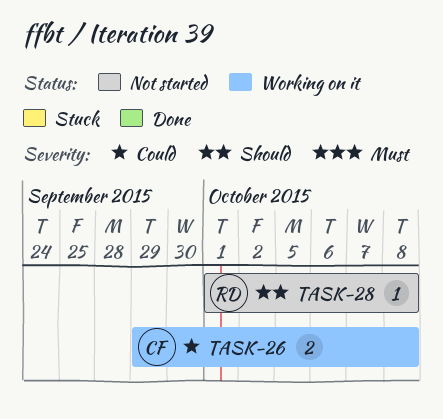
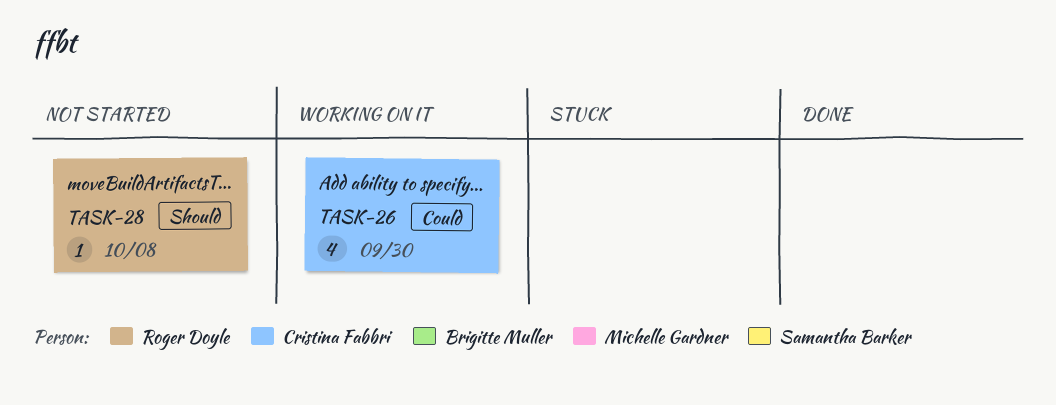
TASK-26, estimate: 2 -> 4
TASK-26, due: Oct 8 -> Sep 30

